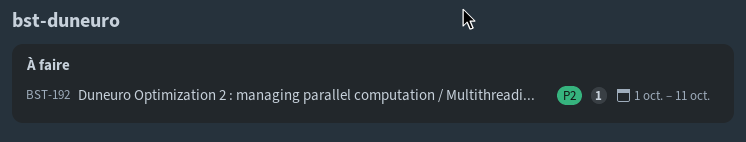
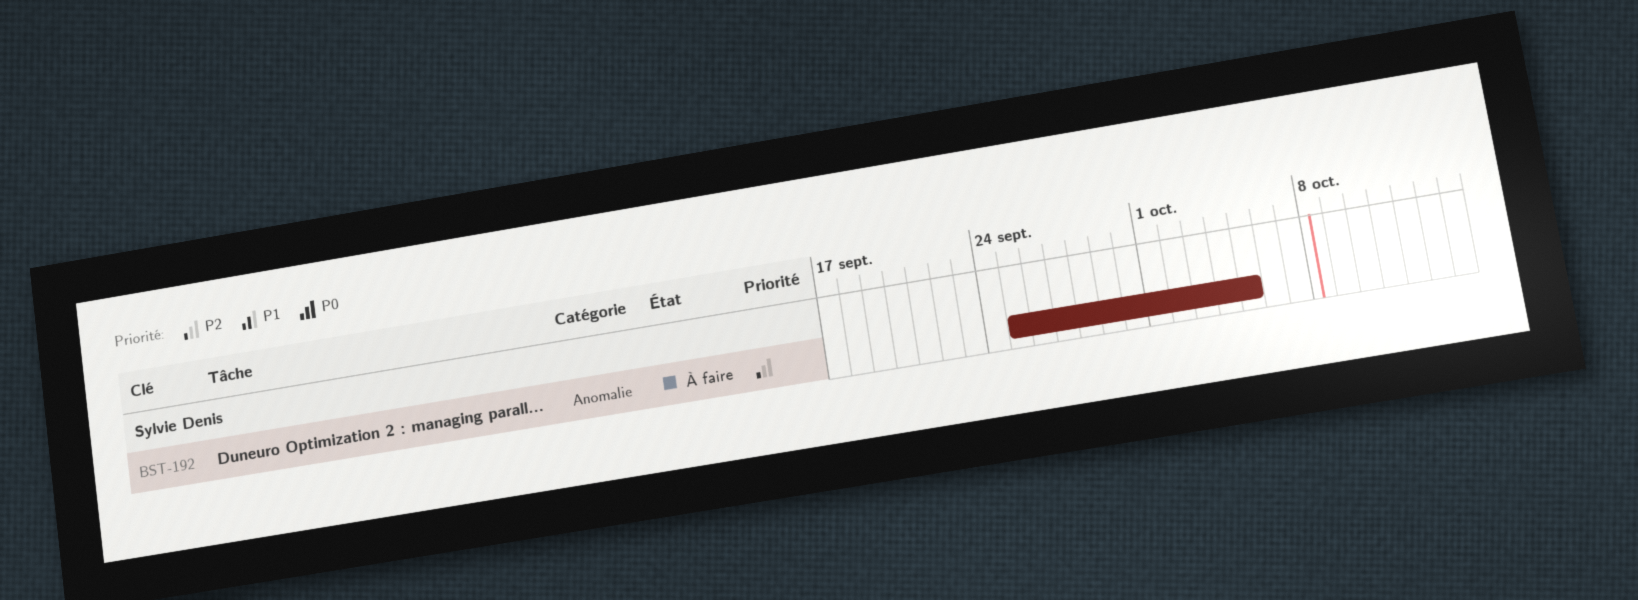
BST-192, start: Oct 1 -> Sep 25
BST-192, due: Oct 11 -> Oct 5

